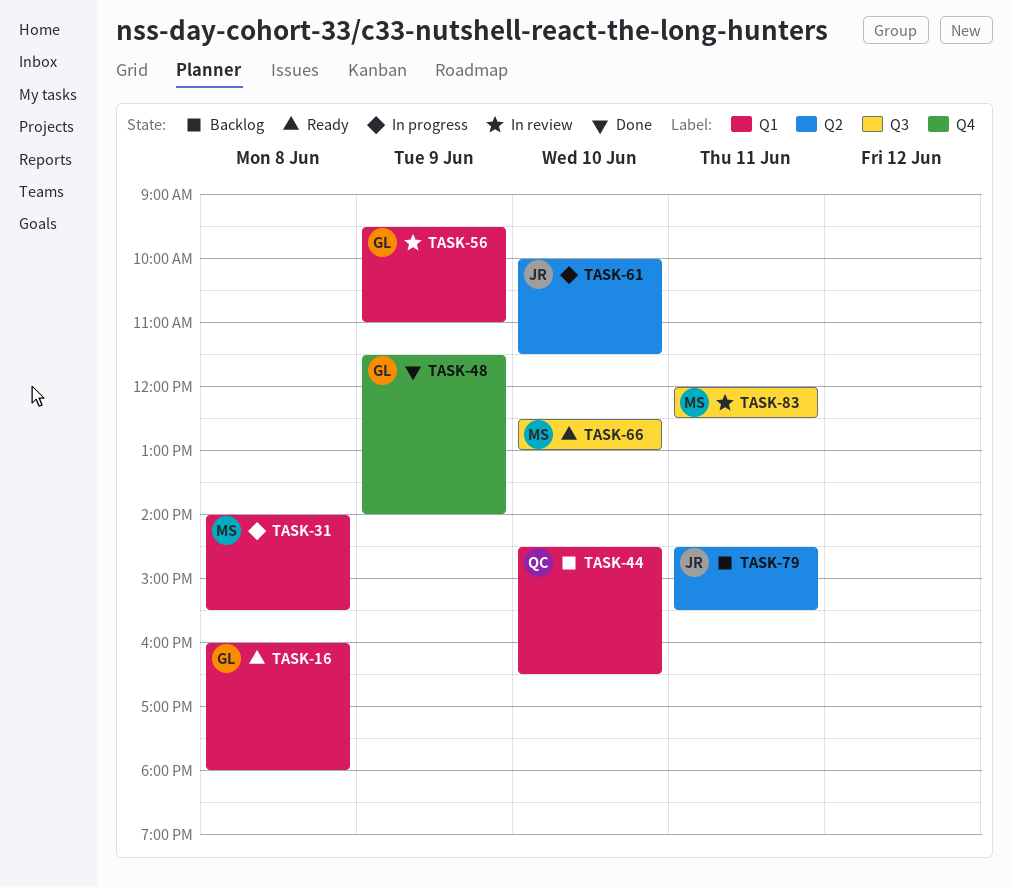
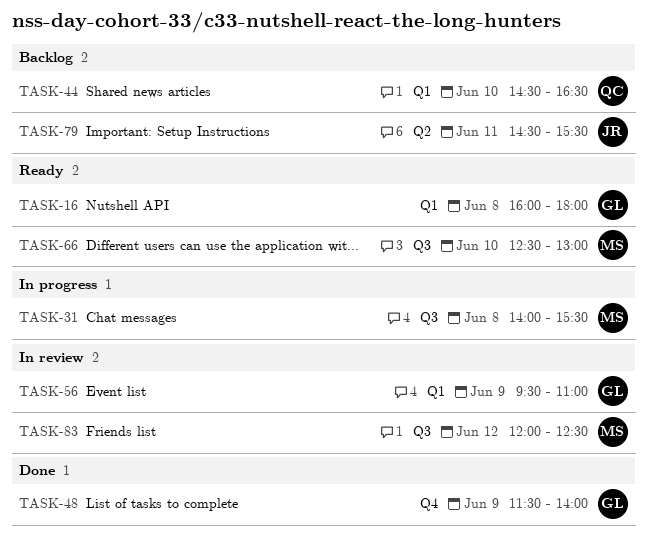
TASK-31, label: Q1 -> Q3
TASK-61: present -> none
TASK-83, day: Jun 11 -> Jun 12

